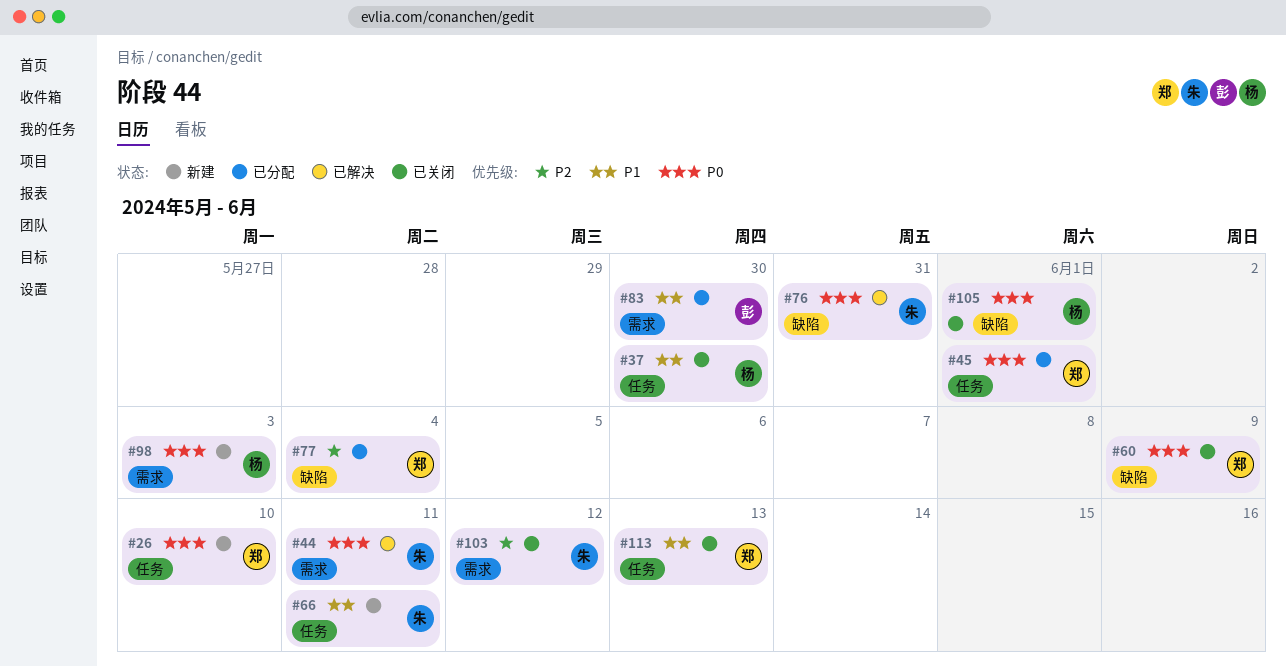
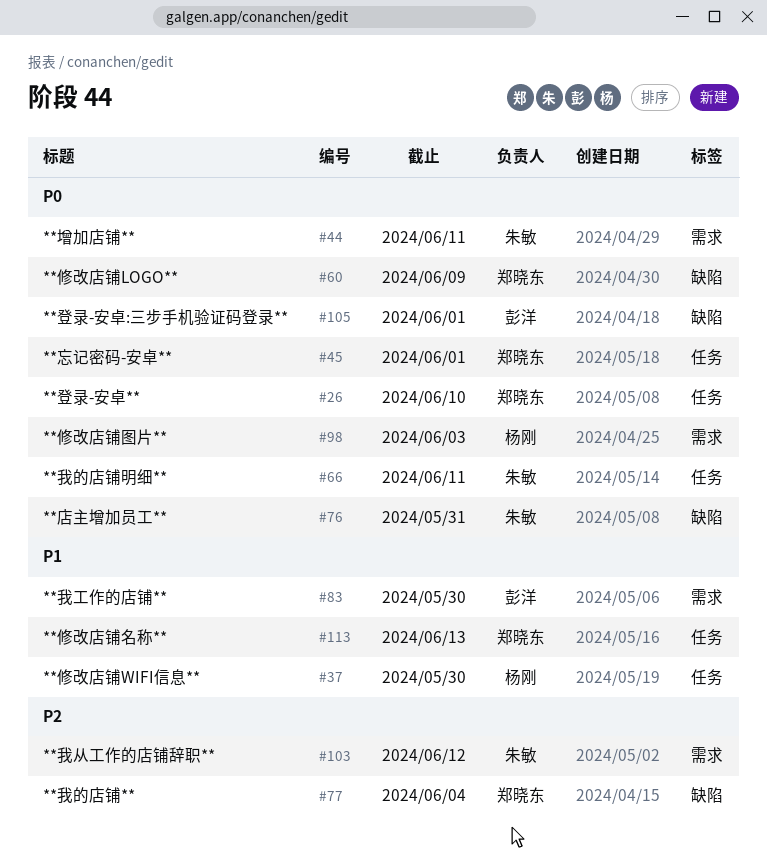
#66, priority: P1 -> P0
#105, owner: 杨刚 -> 彭洋

